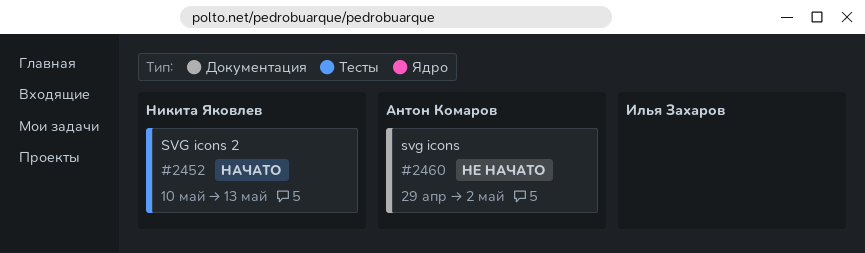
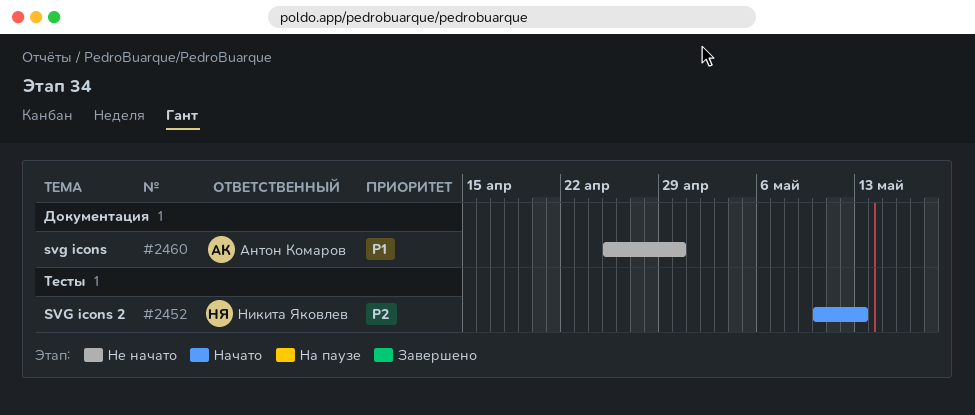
#2460, start: Apr 29 -> Apr 25
#2460, due: May 2 -> Apr 30

